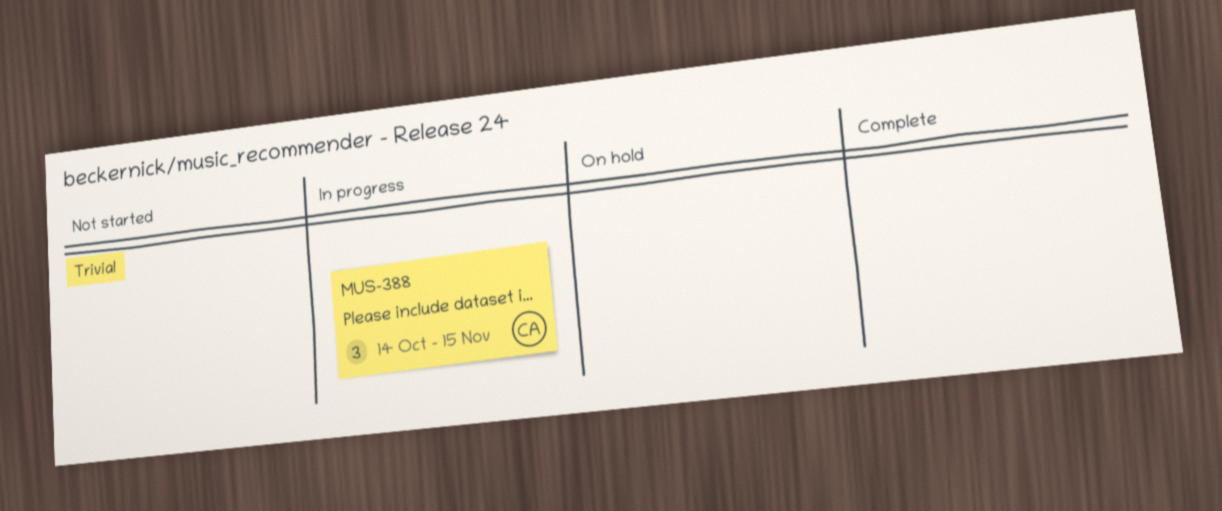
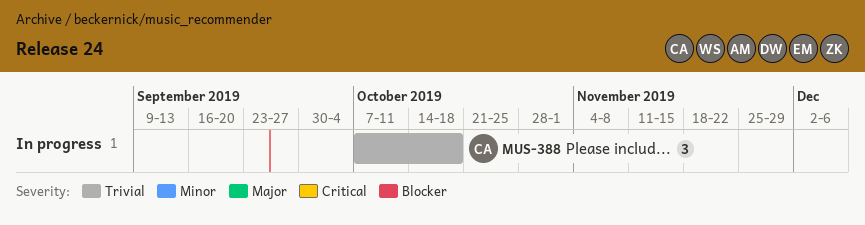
MUS-388, start: Oct 14 -> Oct 7
MUS-388, due: Nov 15 -> Oct 18

